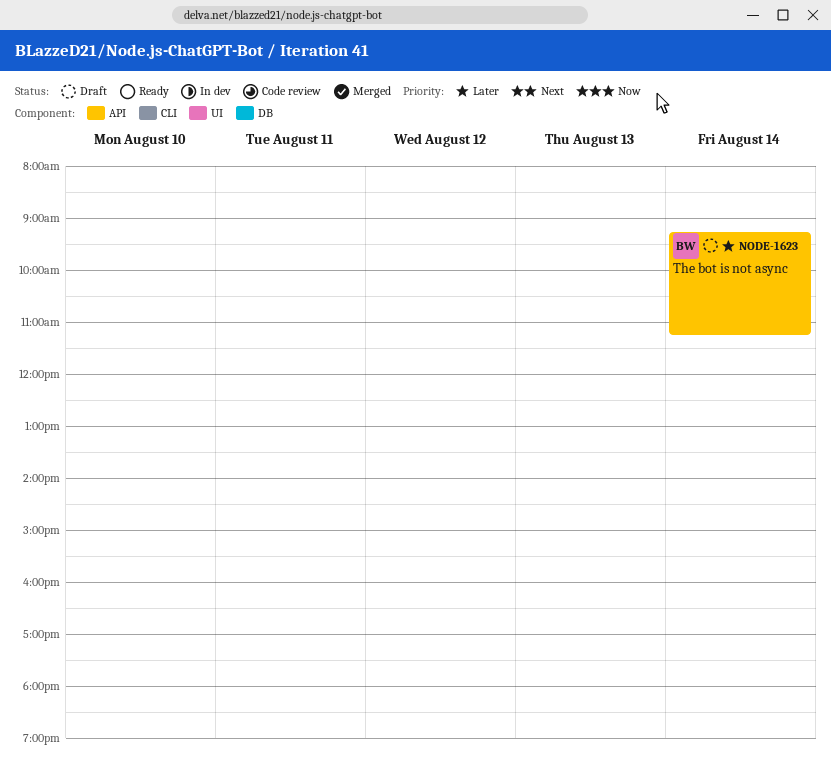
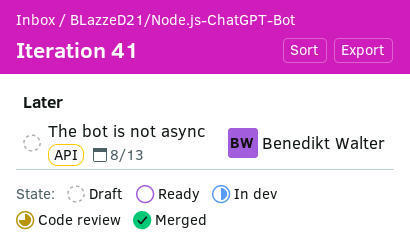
The bot is not async, day: Aug 14 -> Aug 13

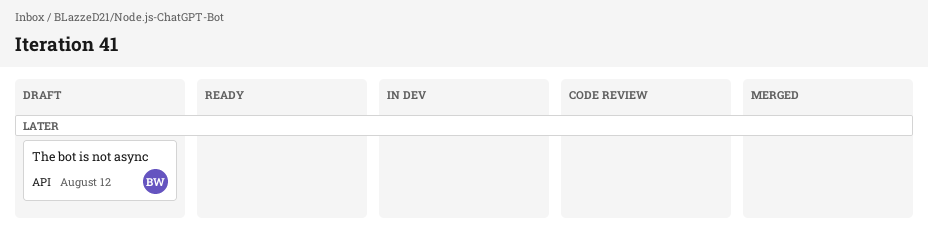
The bot is not async, day: Aug 13 -> Aug 12

